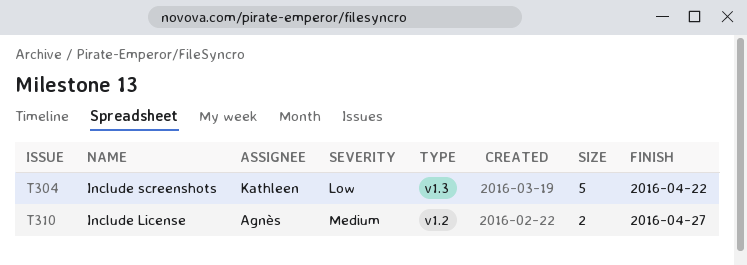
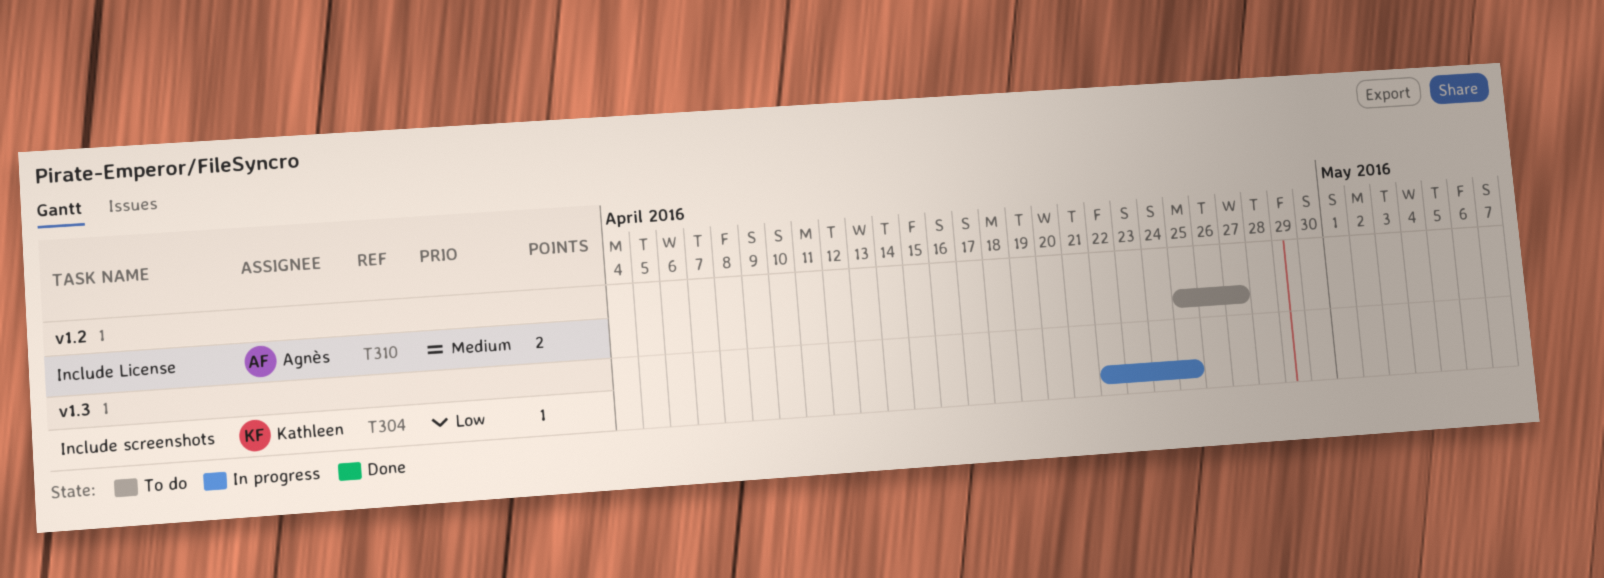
T304, estimate: 5 -> 1
T304, due: Apr 22 -> Apr 25

